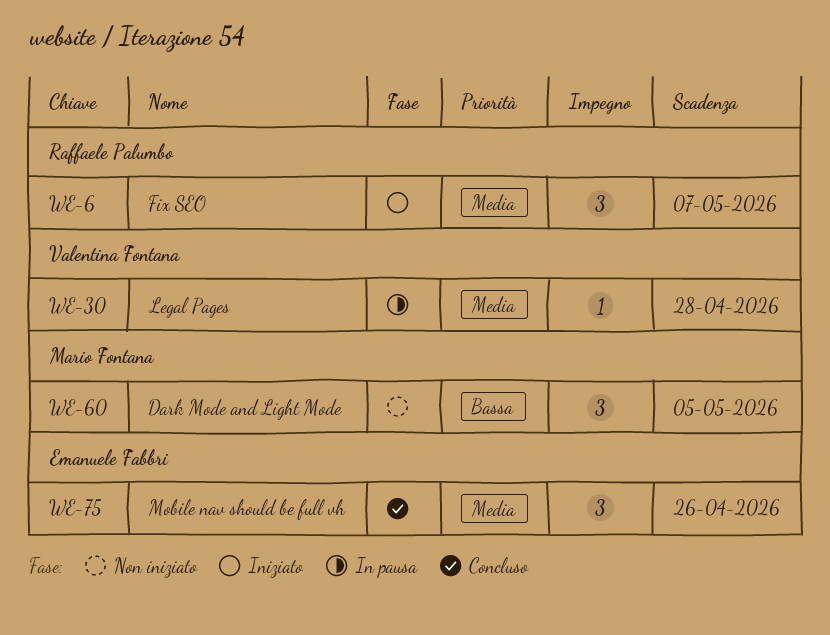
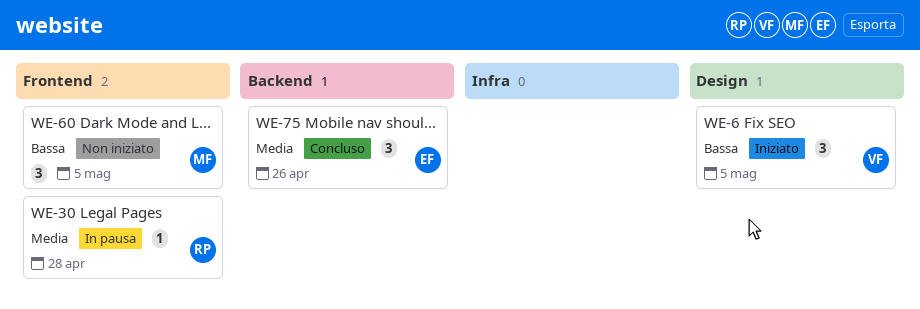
WE-6, owner: Raffaele Palumbo -> Valentina Fontana
WE-6, priority: Media -> Bassa
WE-6, due: May 7 -> May 5
WE-30, owner: Valentina Fontana -> Raffaele Palumbo

